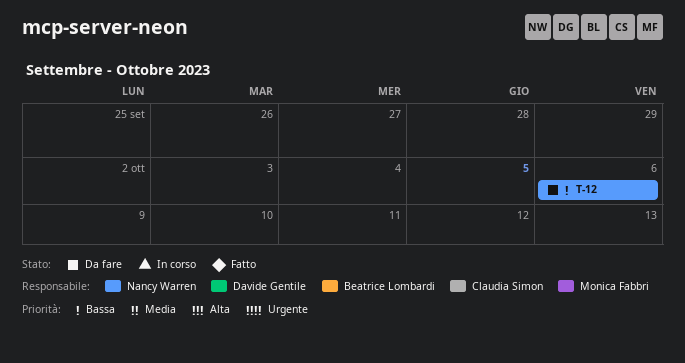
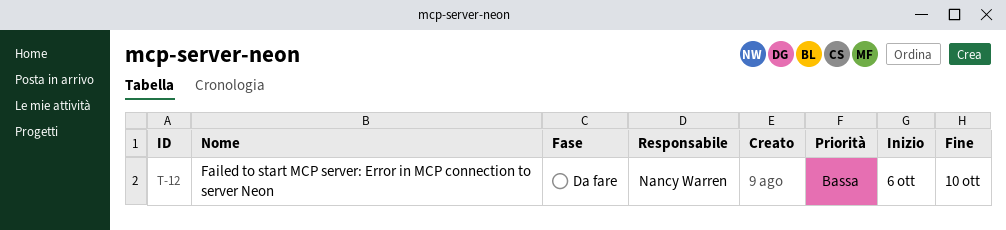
T-12, due: Oct 6 -> Oct 10

